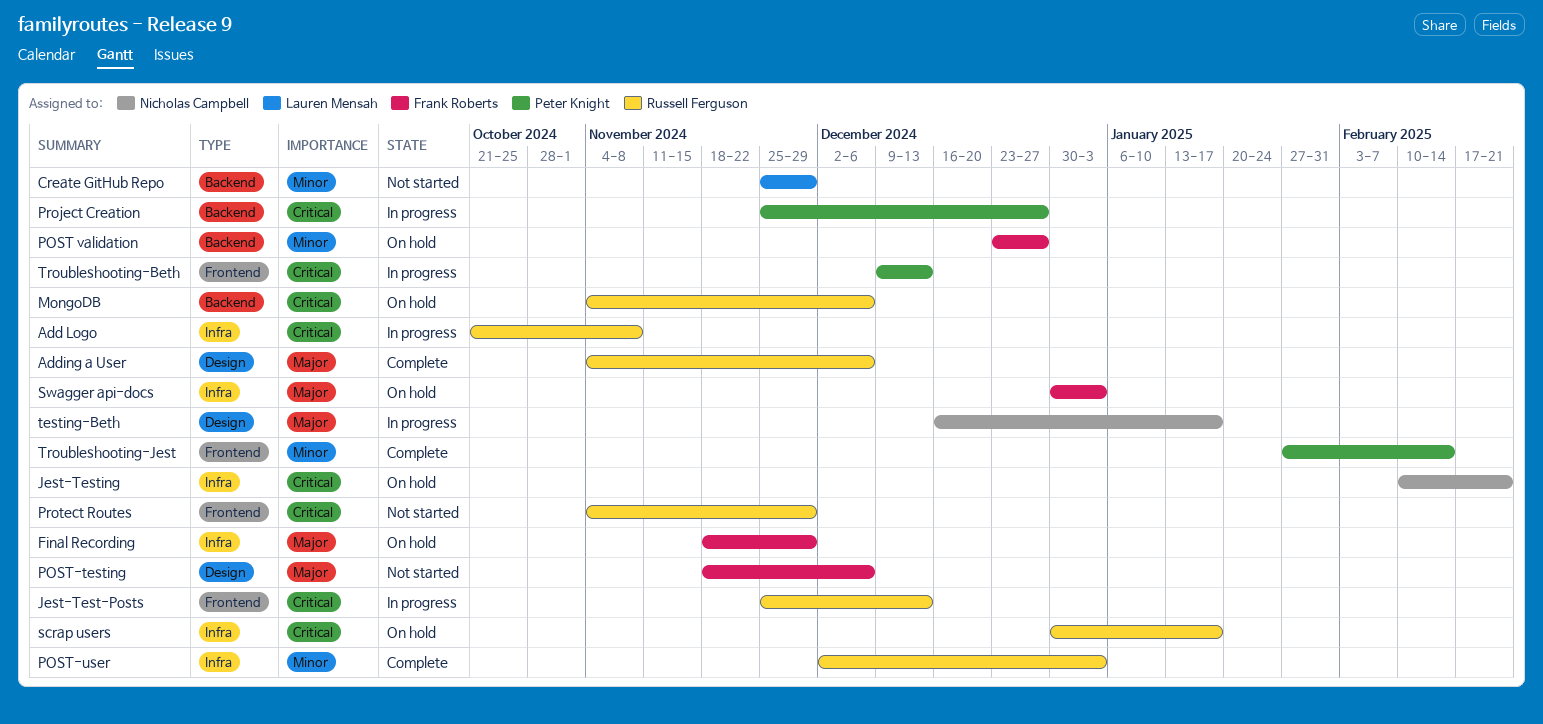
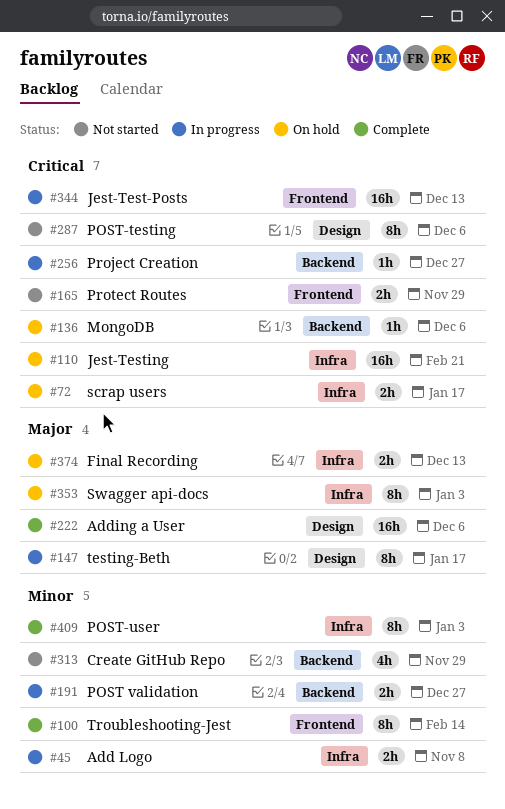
Add Logo, priority: Critical -> Minor
Final Recording, due: Nov 29 -> Dec 13
POST validation, status: On hold -> In progress
POST-testing, priority: Major -> Critical
Troubleshooting-Beth: present -> none

